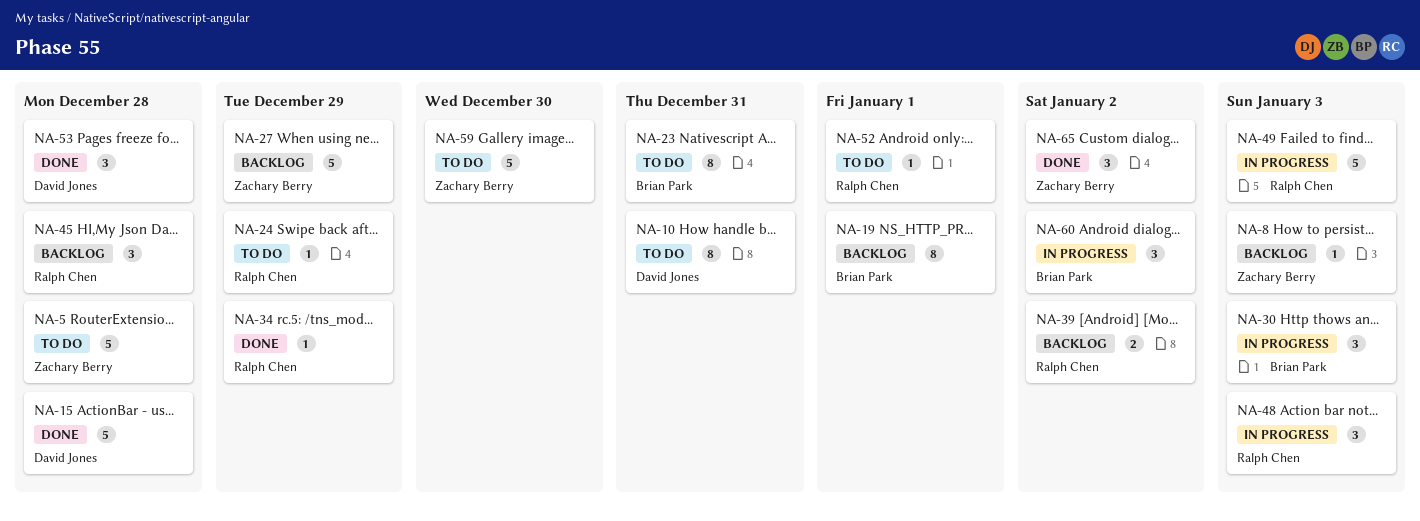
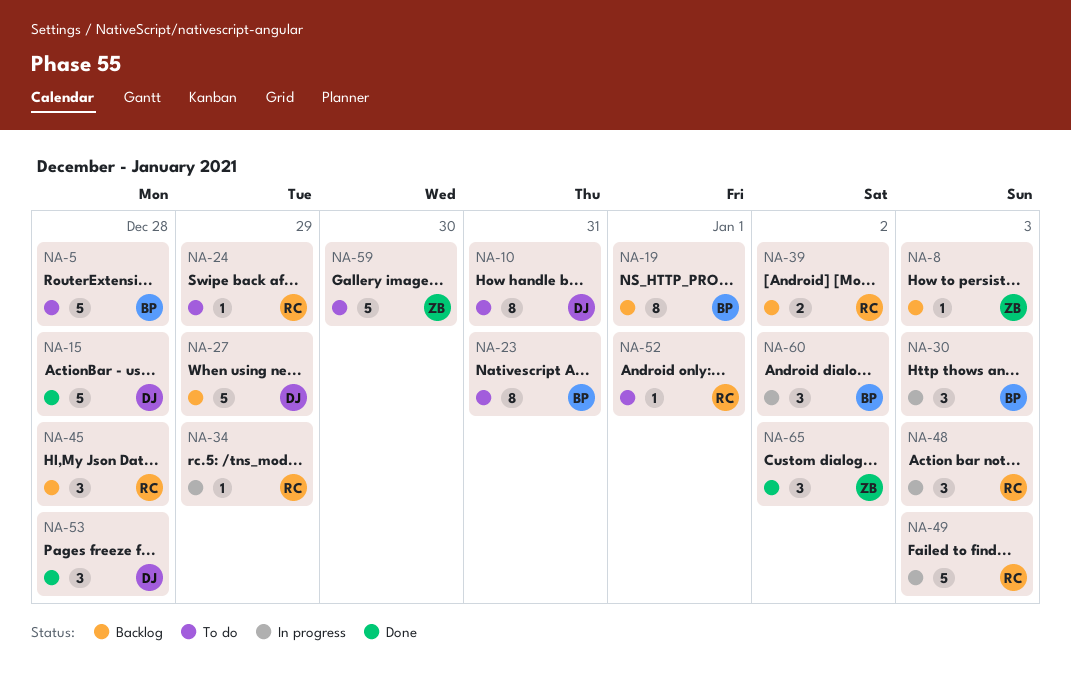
NA-5, owner: Zachary Berry -> Brian Park
NA-27, owner: Zachary Berry -> David Jones
NA-34, status: Done -> In progress

